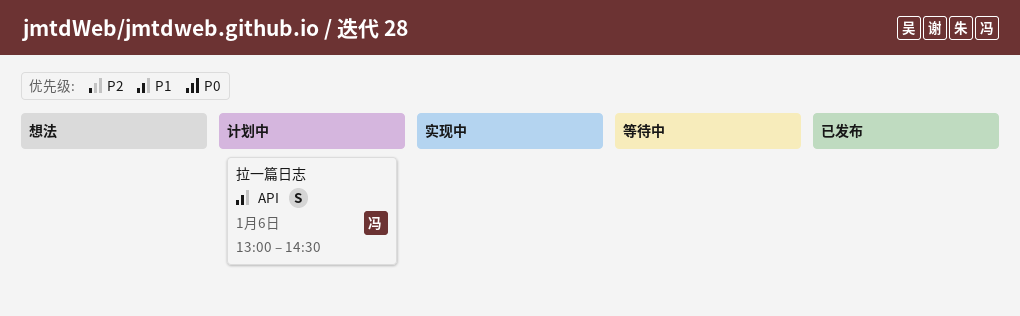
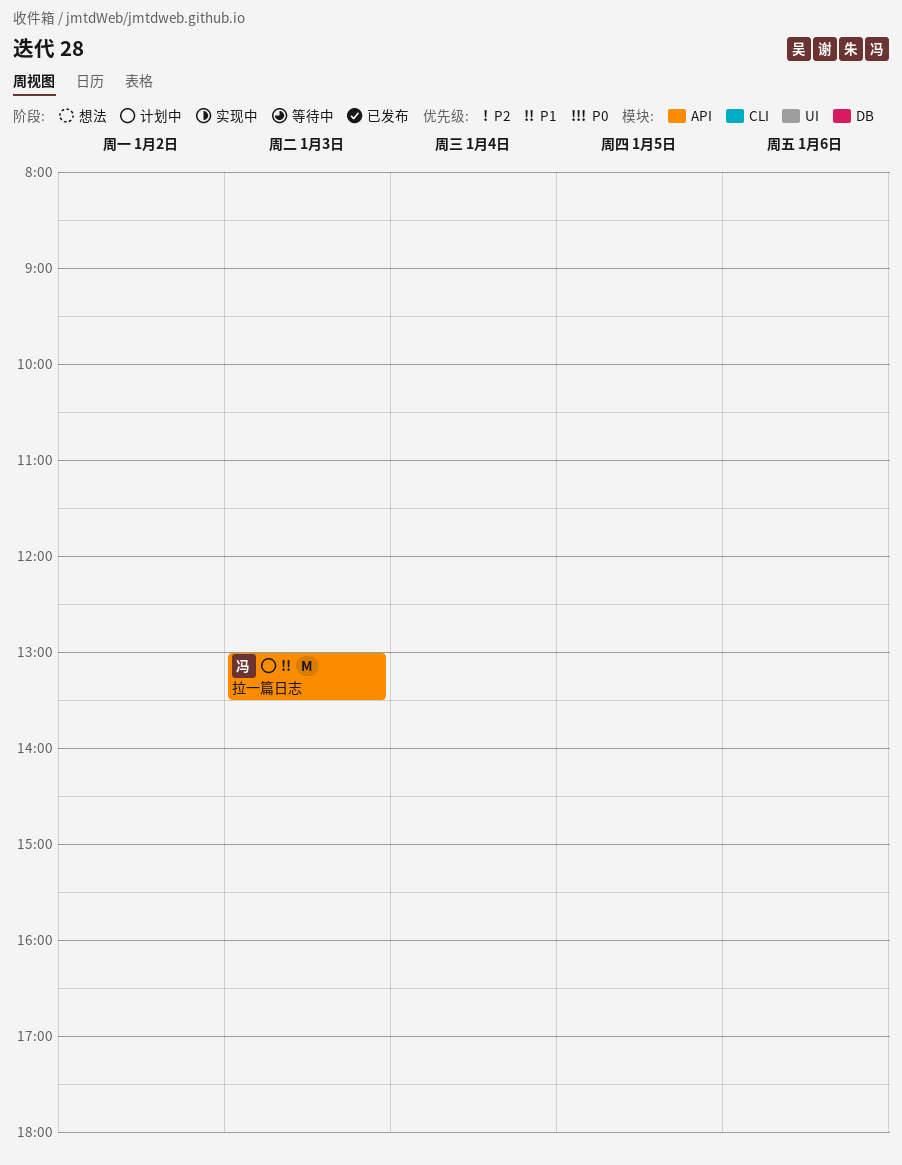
拉一篇日志, estimate: S -> M
拉一篇日志, day: Jan 6 -> Jan 3
拉一篇日志, ends: 14:30 -> 13:30

